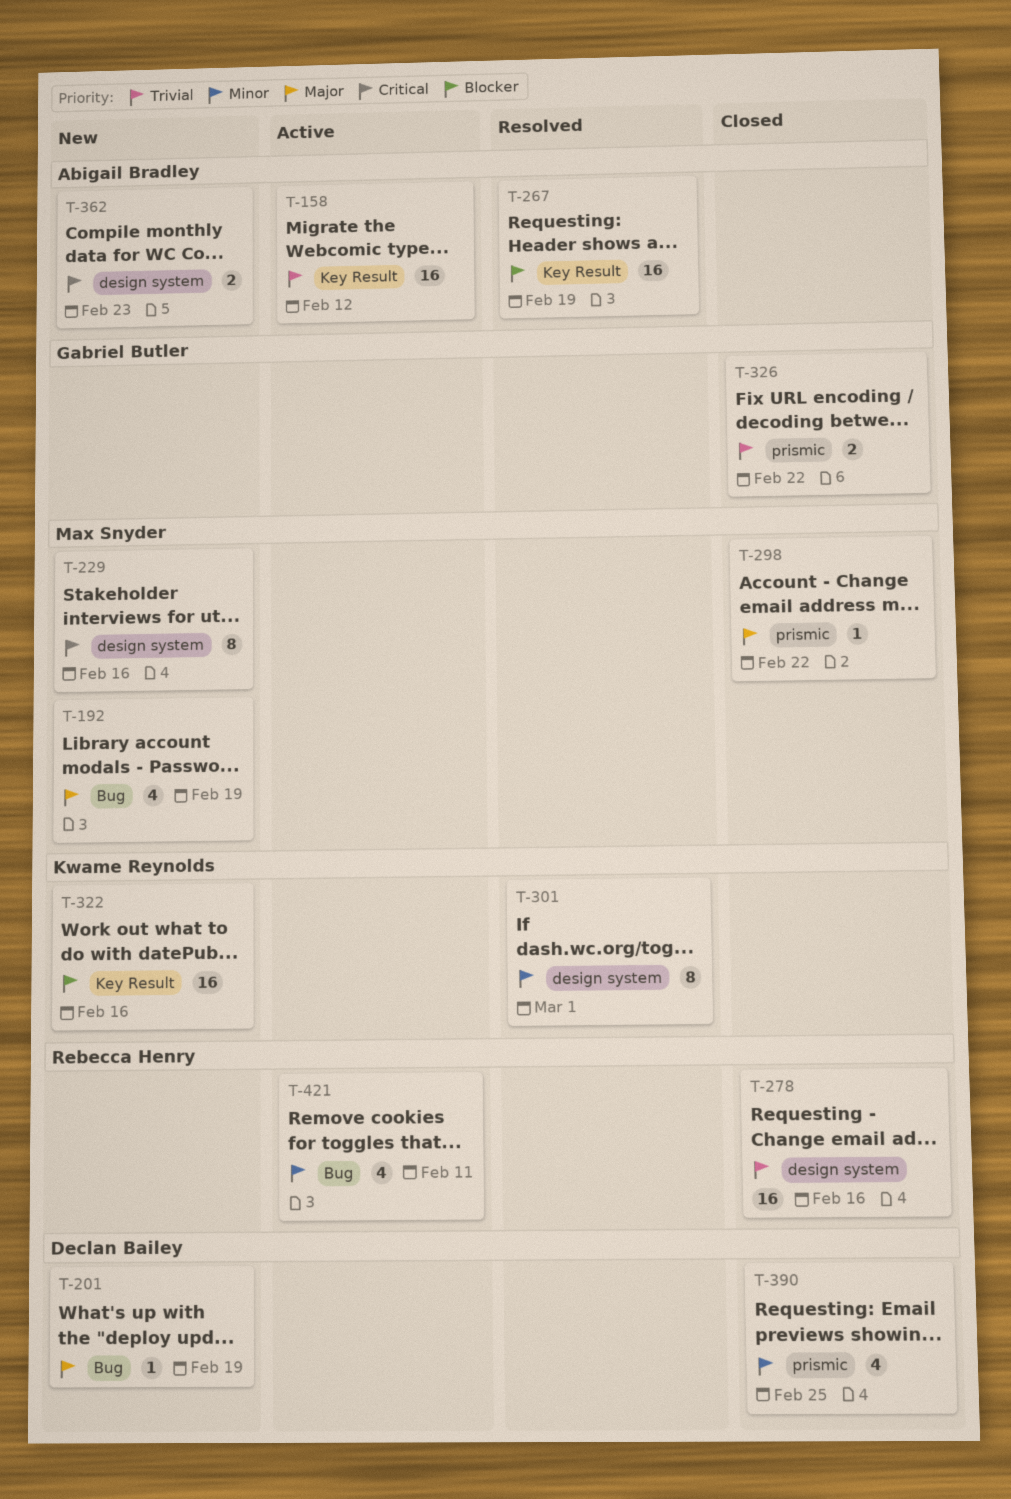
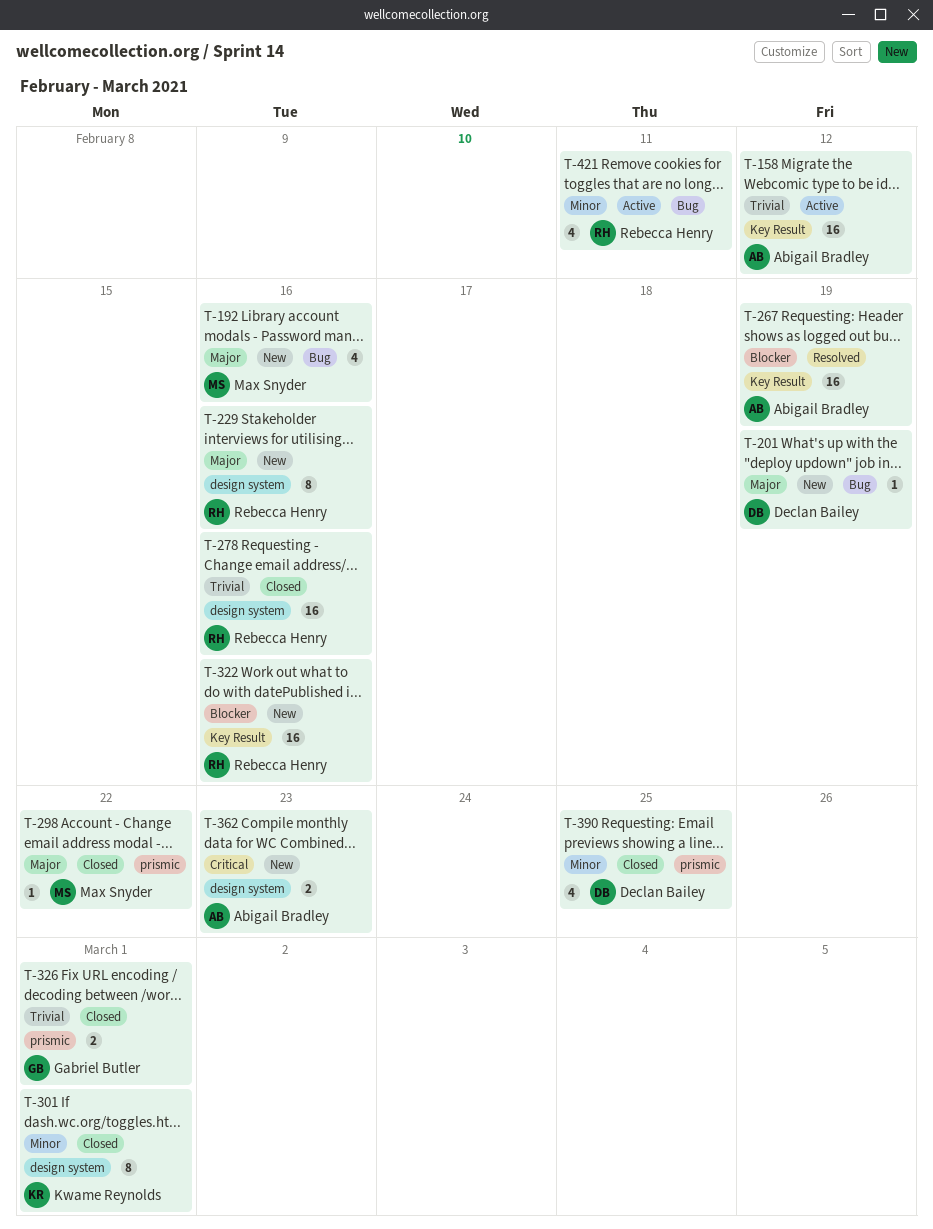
T-192, due: Feb 19 -> Feb 16
T-229, owner: Max Snyder -> Rebecca Henry
T-229, priority: Critical -> Major
T-301, status: Resolved -> Closed
T-322, owner: Kwame Reynolds -> Rebecca Henry
T-326, due: Feb 22 -> Mar 1

